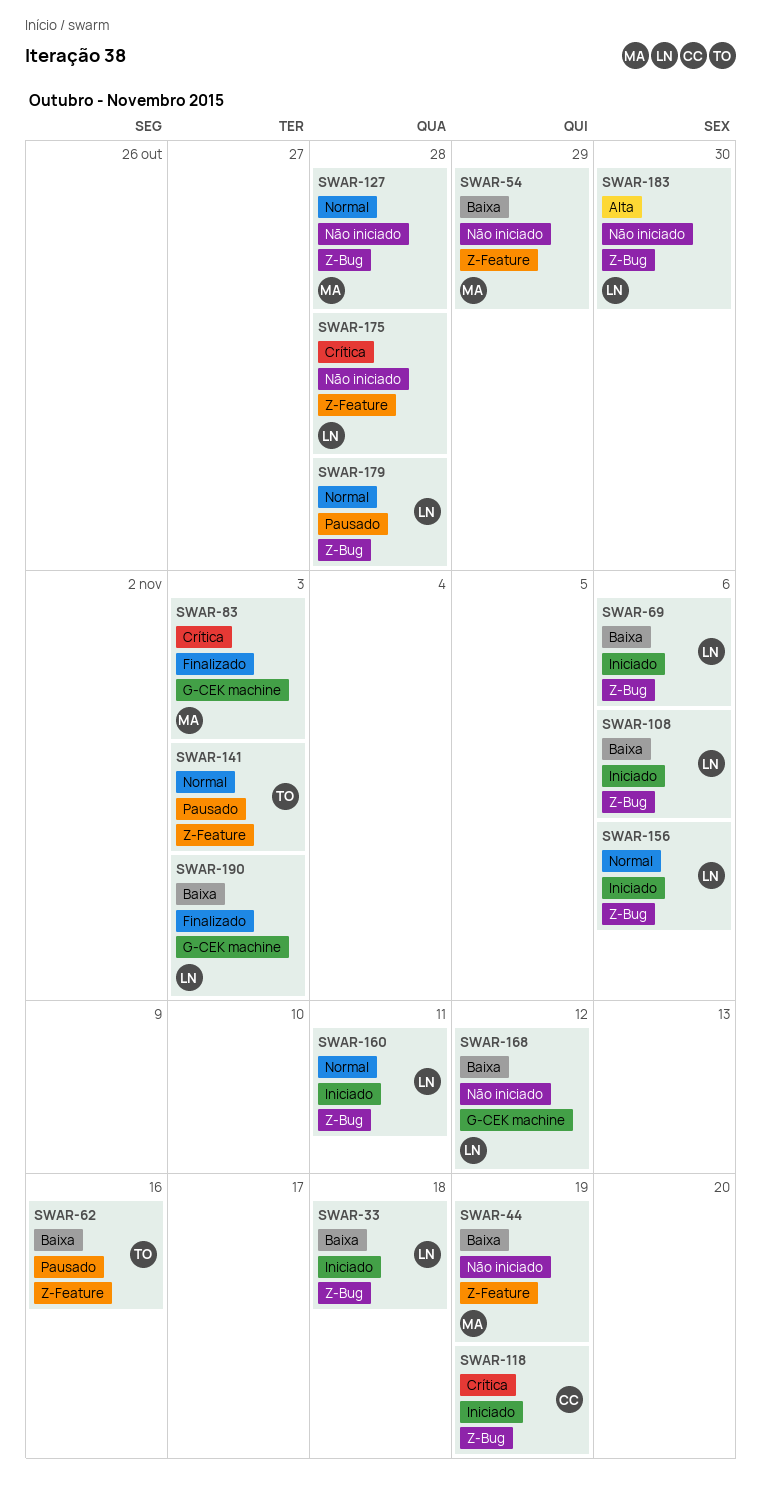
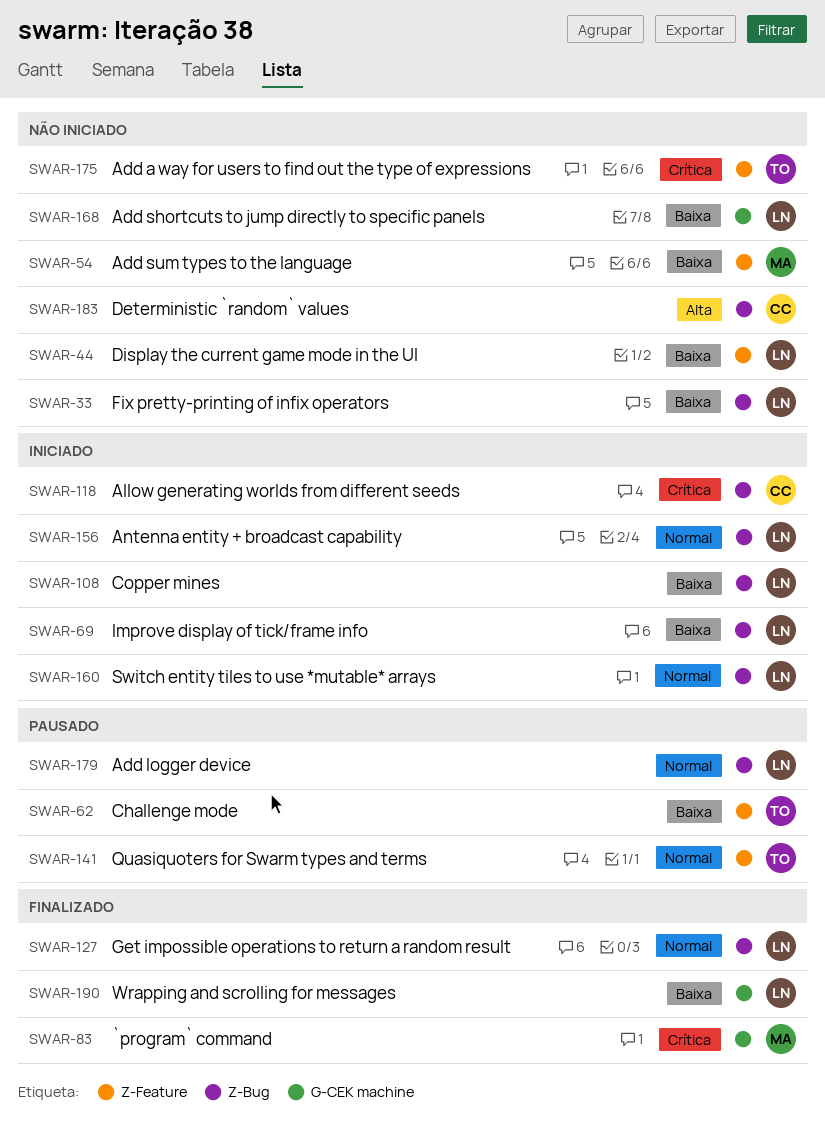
SWAR-33, status: Iniciado -> Não iniciado
SWAR-44, owner: MA -> LN
SWAR-127, status: Não iniciado -> Finalizado
SWAR-127, owner: MA -> LN
SWAR-175, owner: LN -> TO
SWAR-183, owner: LN -> CC

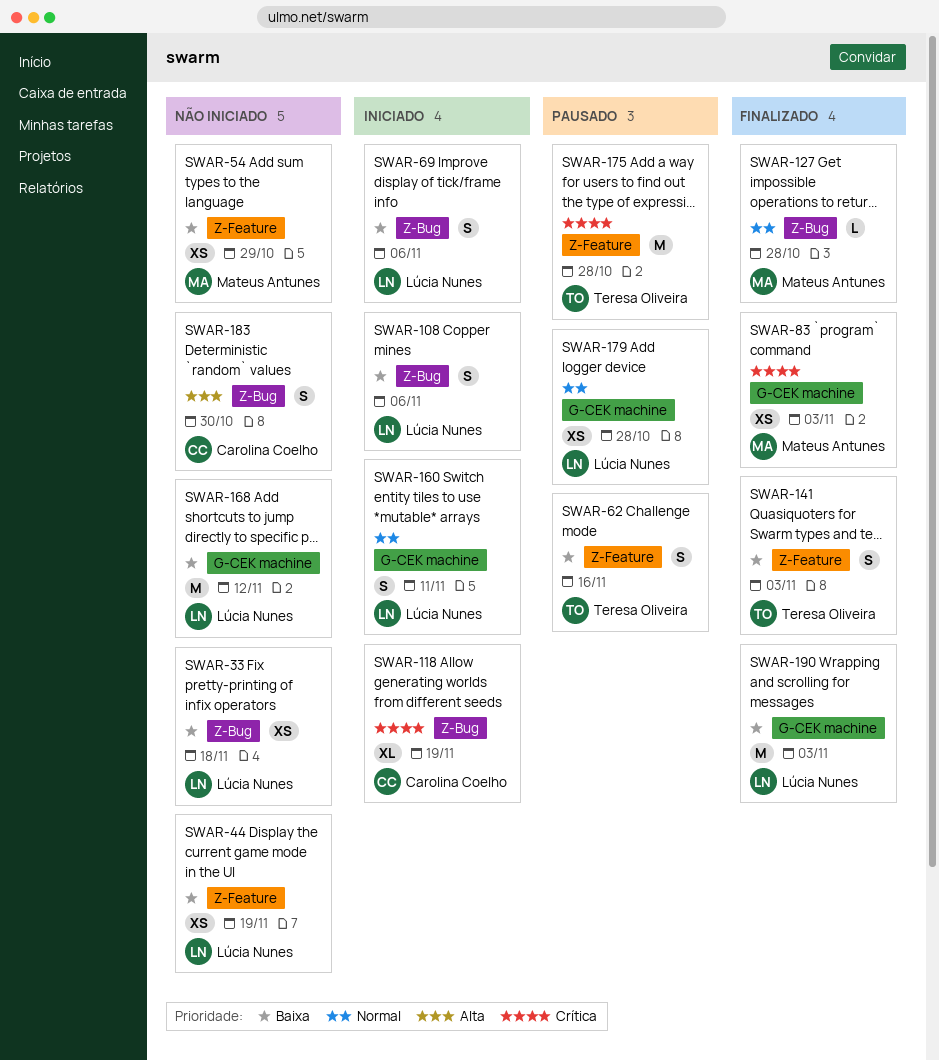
SWAR-127, owner: Lúcia Nunes -> Mateus Antunes
SWAR-141, status: Pausado -> Finalizado
SWAR-141, priority: Normal -> Baixa
SWAR-156: present -> none
SWAR-160, label: Z-Bug -> G-CEK machine
SWAR-175, status: Não iniciado -> Pausado
SWAR-179, label: Z-Bug -> G-CEK machine

